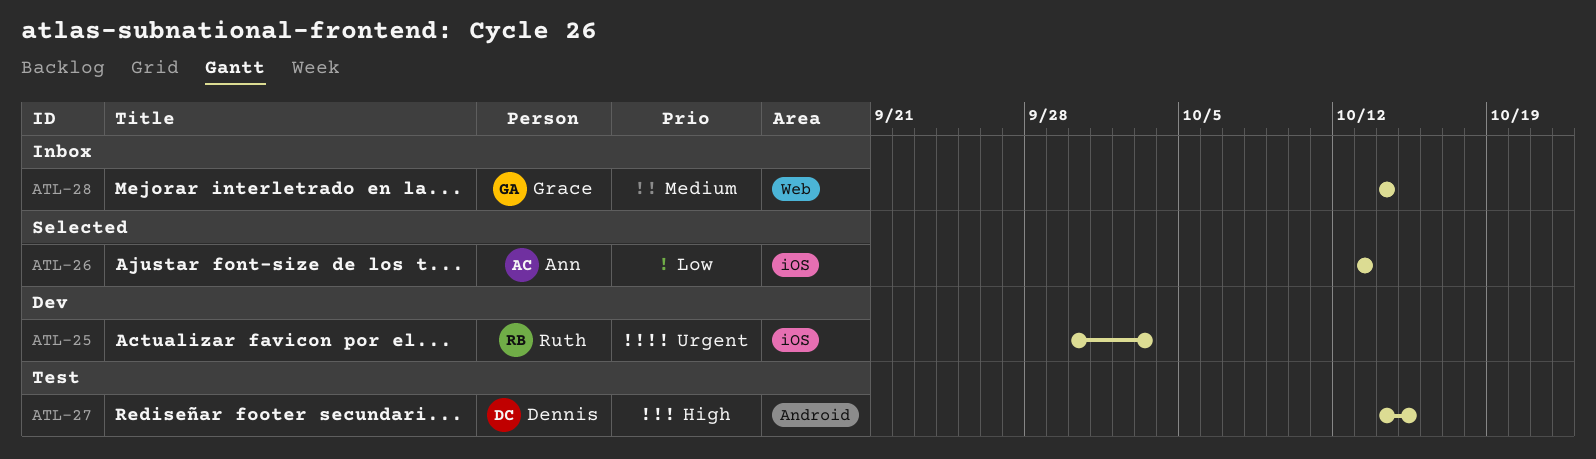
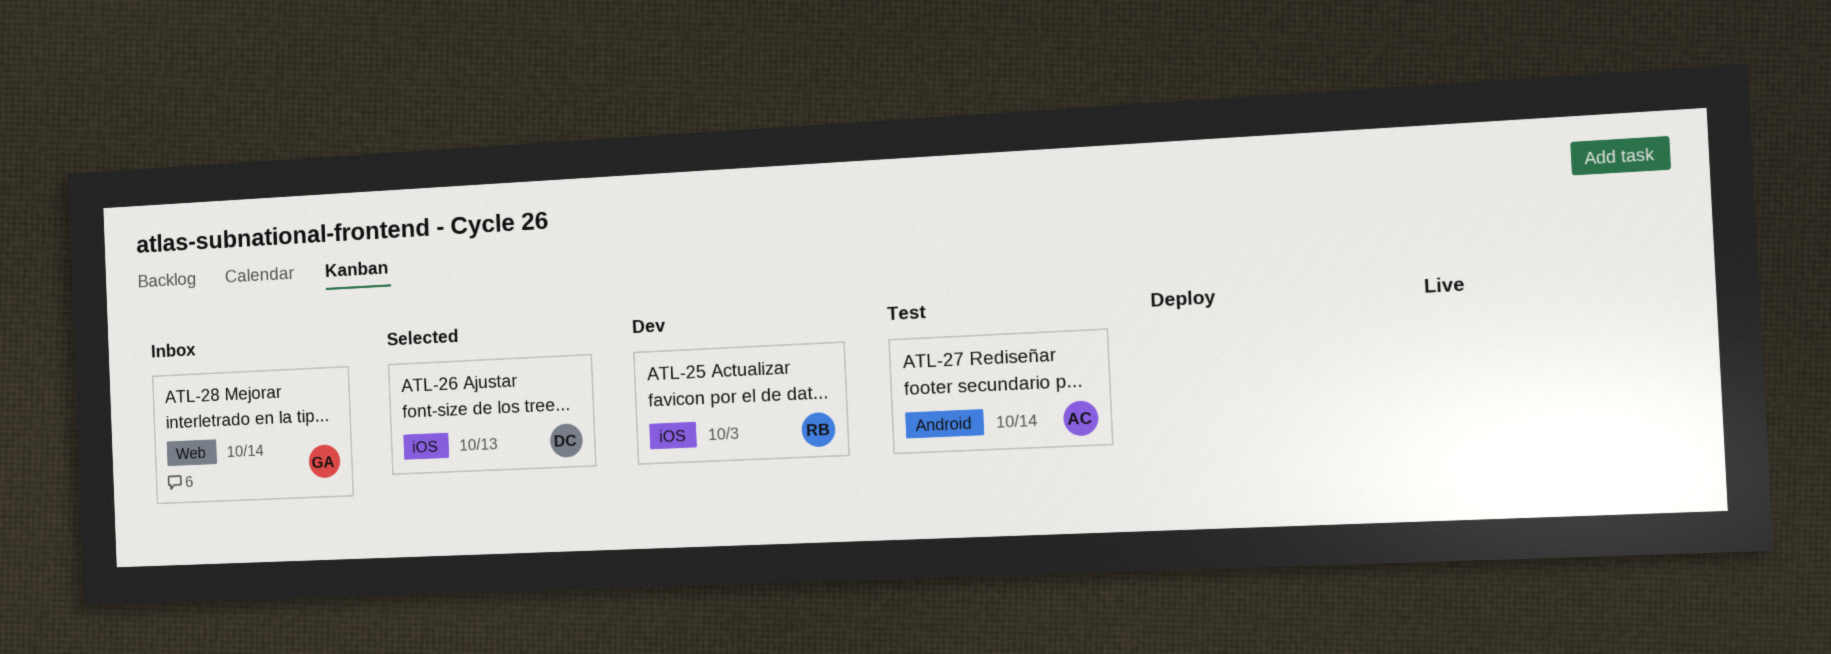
ATL-26, owner: Ann -> Dennis
ATL-27, owner: Dennis -> Ann
ATL-27, due: Oct 15 -> Oct 14

